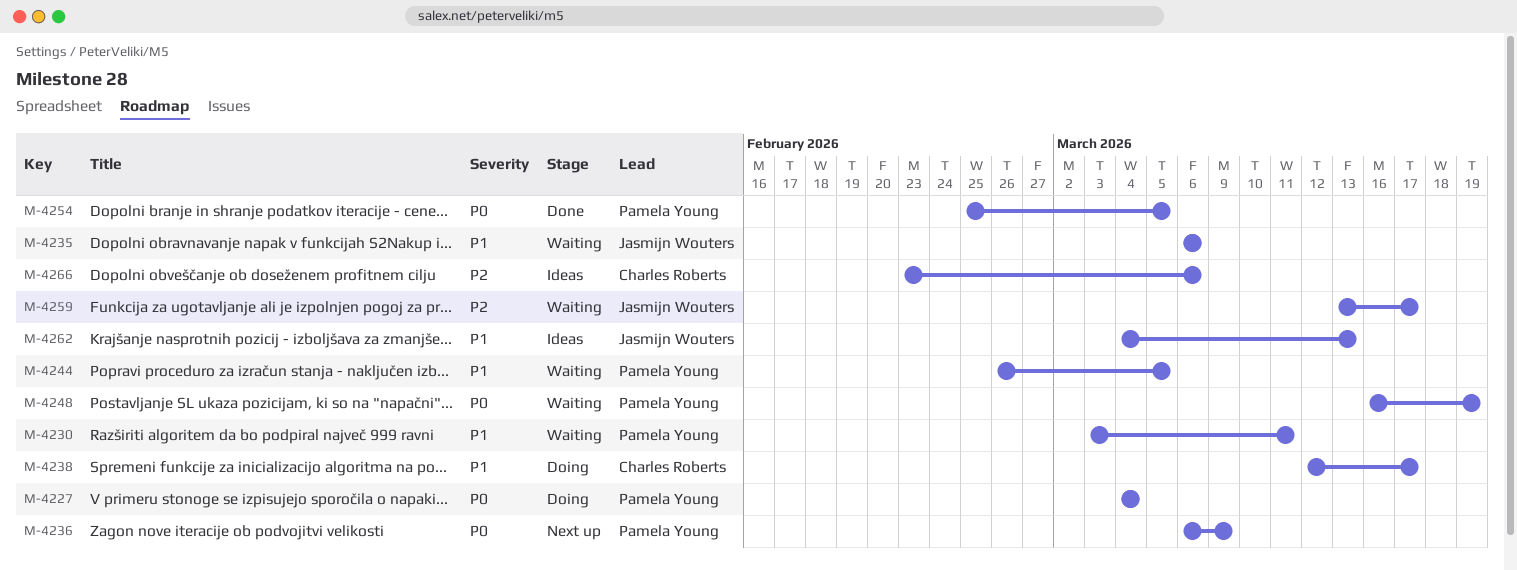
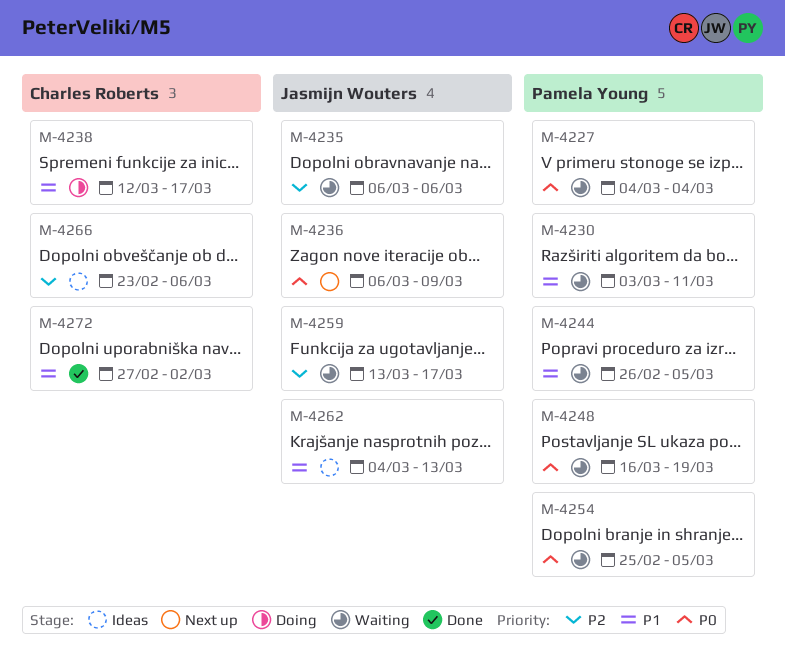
M-4227, status: Doing -> Waiting
M-4235, priority: P1 -> P2
M-4236, owner: Pamela Young -> Jasmijn Wouters
M-4254, status: Done -> Waiting
M-4272: none -> present

